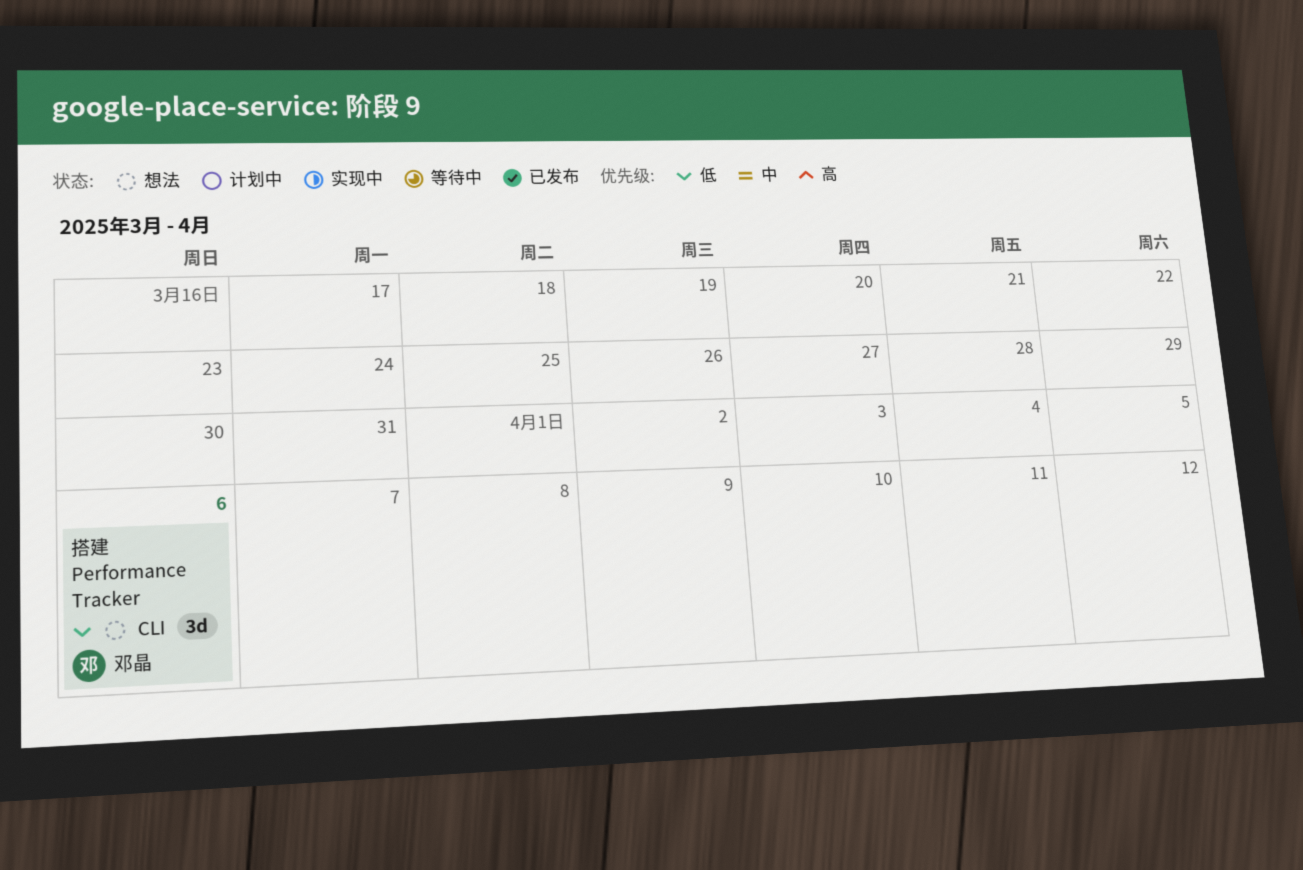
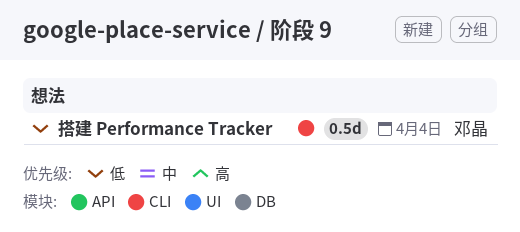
搭建 Performance Tracker, estimate: 3d -> 0.5d
搭建 Performance Tracker, due: Apr 6 -> Apr 4

